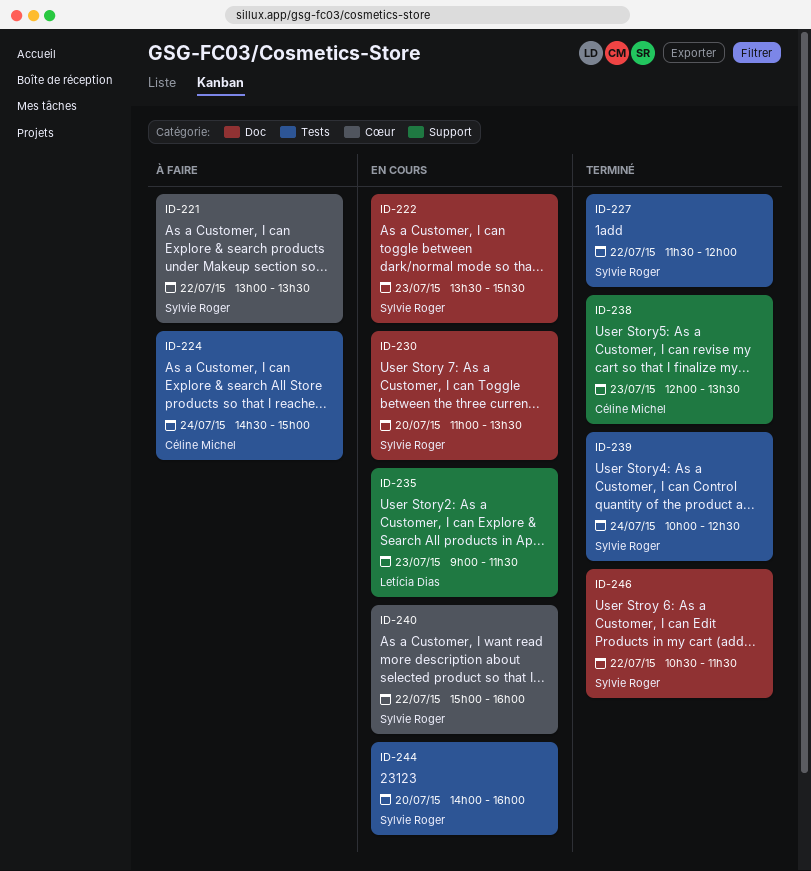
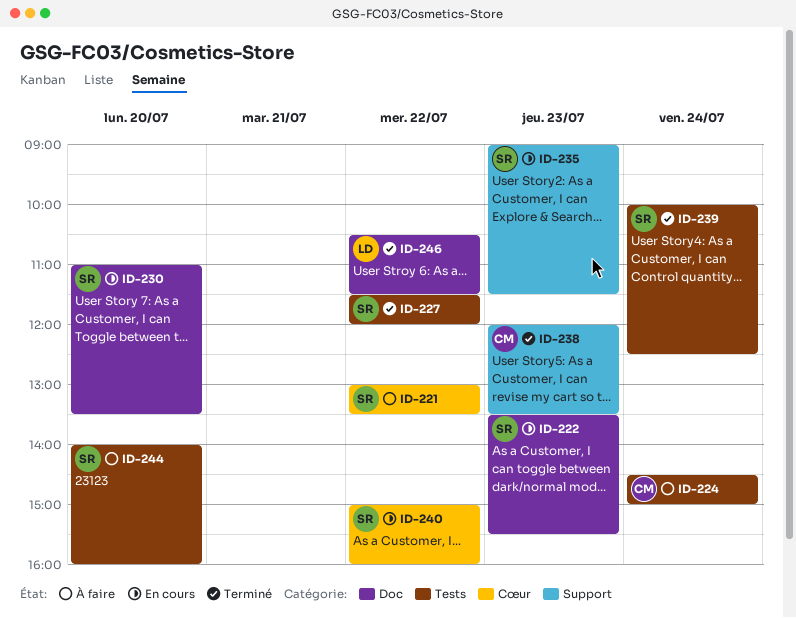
ID-235, owner: Letícia Dias -> Sylvie Roger
ID-244, status: En cours -> À faire
ID-246, owner: Sylvie Roger -> Letícia Dias

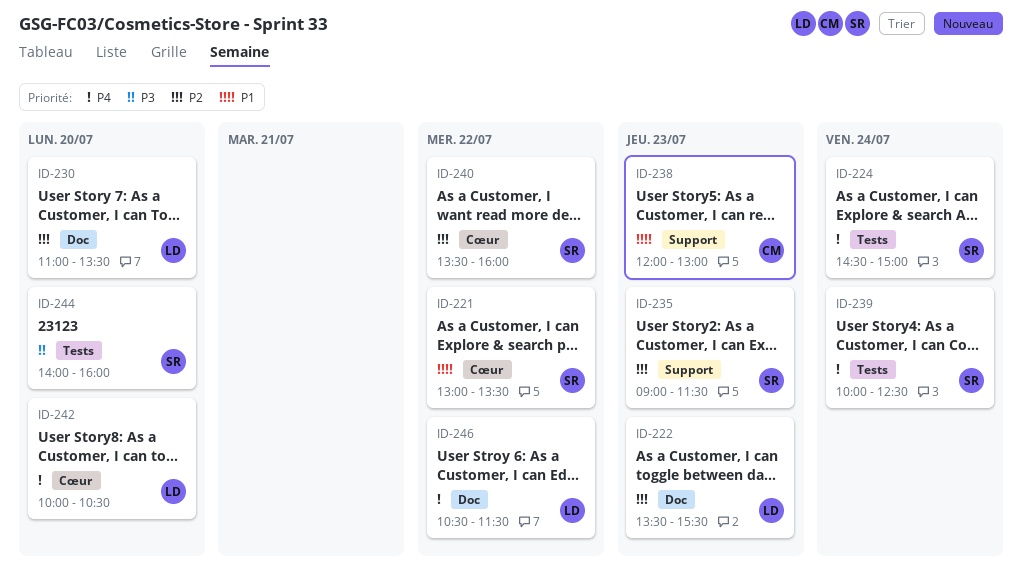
ID-222, owner: SR -> LD
ID-224, owner: CM -> SR
ID-227: present -> none
ID-230, owner: SR -> LD
ID-238, ends: 13:30 -> 13:00
ID-240, begins: 15:00 -> 13:30
ID-242: none -> present

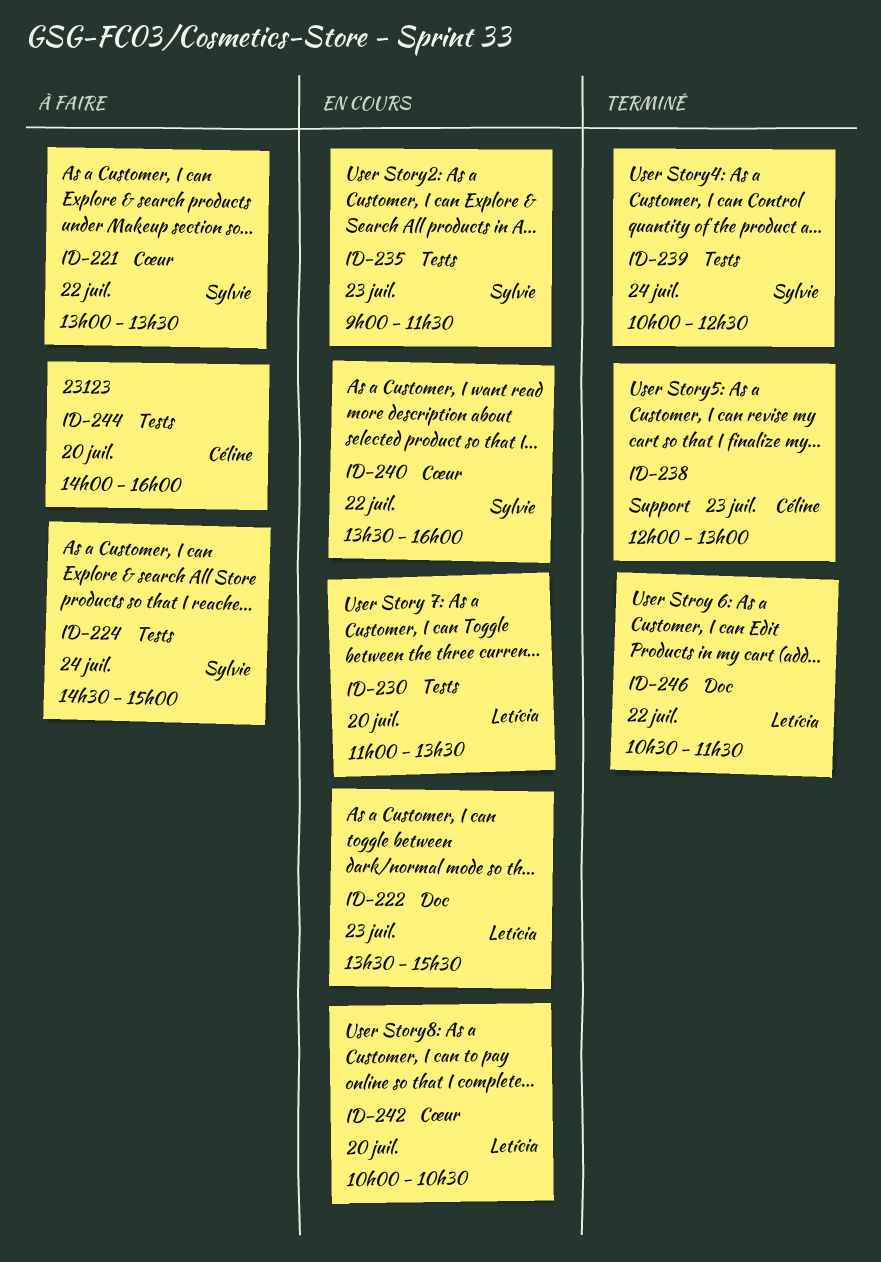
ID-230, label: Doc -> Tests
ID-235, label: Support -> Tests
ID-244, owner: Sylvie -> Céline

